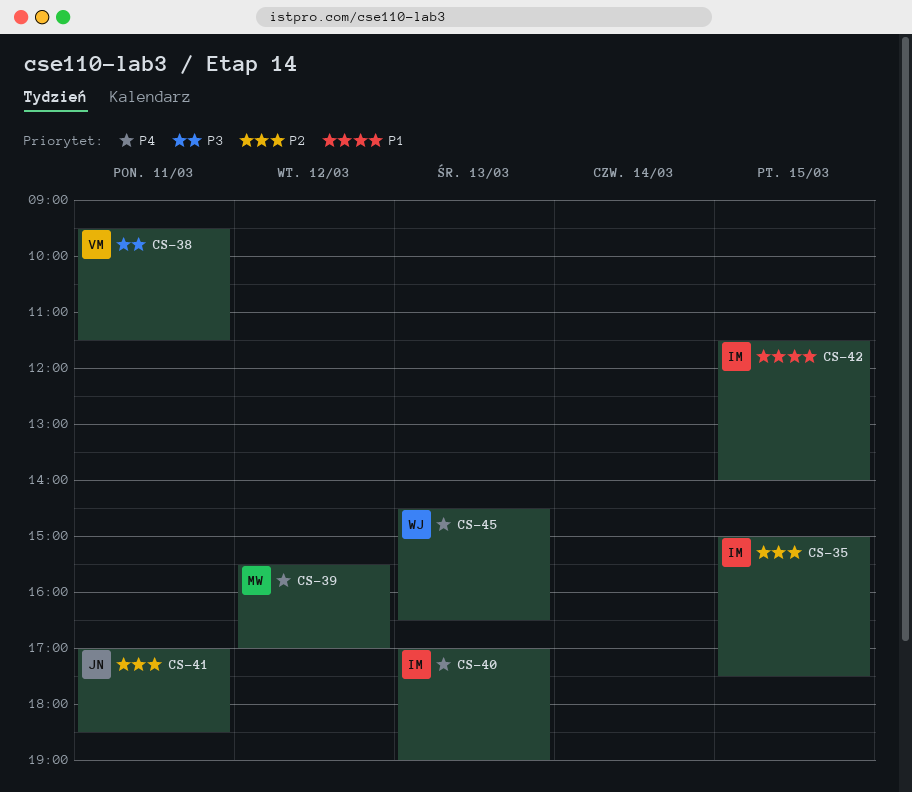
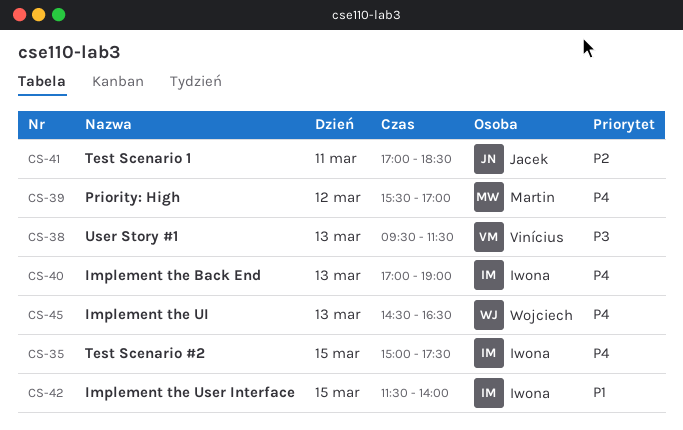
CS-35, priority: P2 -> P4
CS-38, day: Mar 11 -> Mar 13

